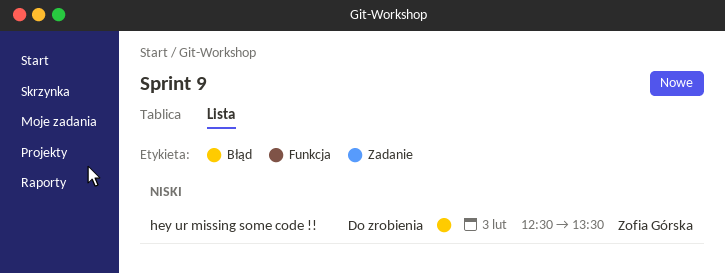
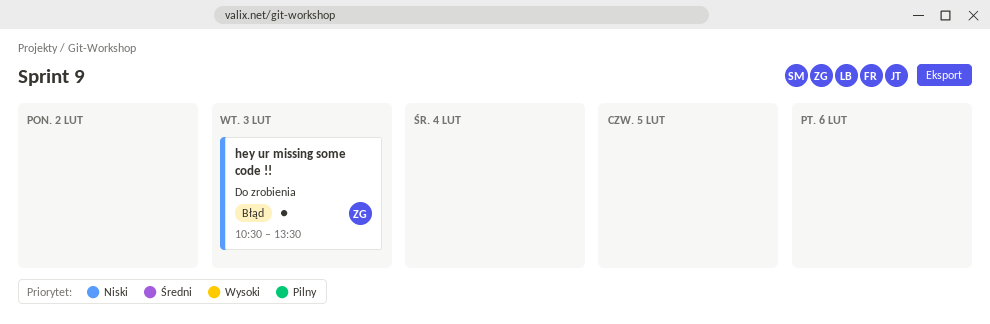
hey ur missing some code !!, begins: 12:30 -> 10:30

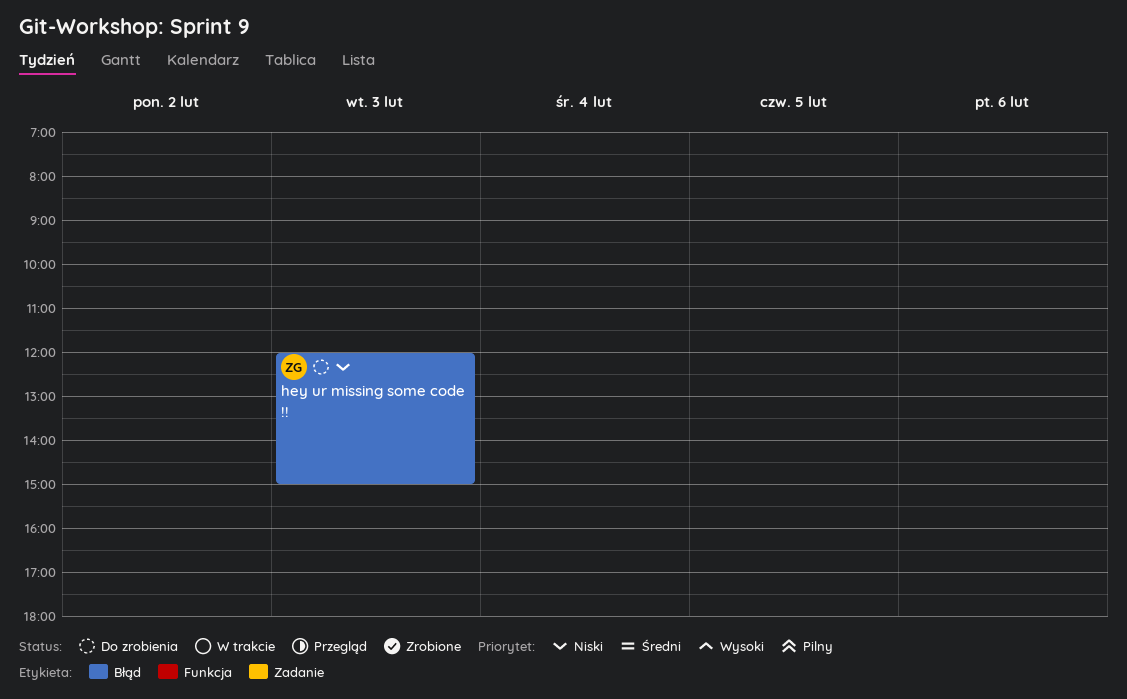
hey ur missing some code !!, begins: 10:30 -> 12:00
hey ur missing some code !!, ends: 13:30 -> 15:00

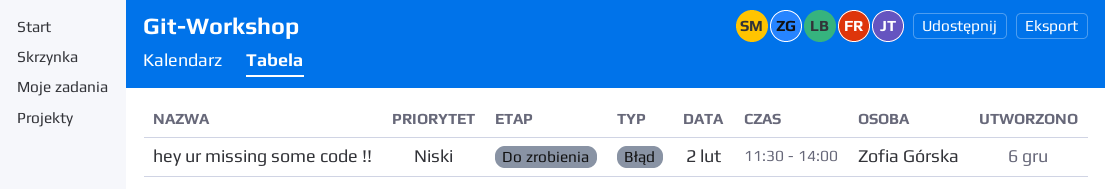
hey ur missing some code !!, day: Feb 3 -> Feb 2
hey ur missing some code !!, begins: 12:00 -> 11:30
hey ur missing some code !!, ends: 15:00 -> 14:00

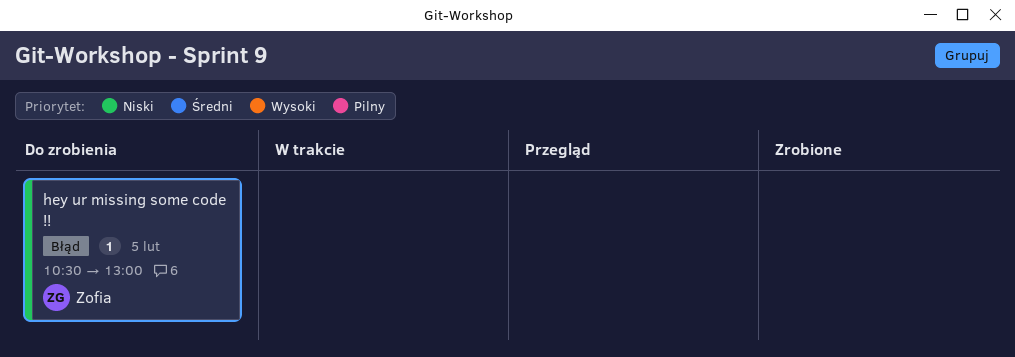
hey ur missing some code !!, day: Feb 2 -> Feb 5
hey ur missing some code !!, begins: 11:30 -> 10:30
hey ur missing some code !!, ends: 14:00 -> 13:00

